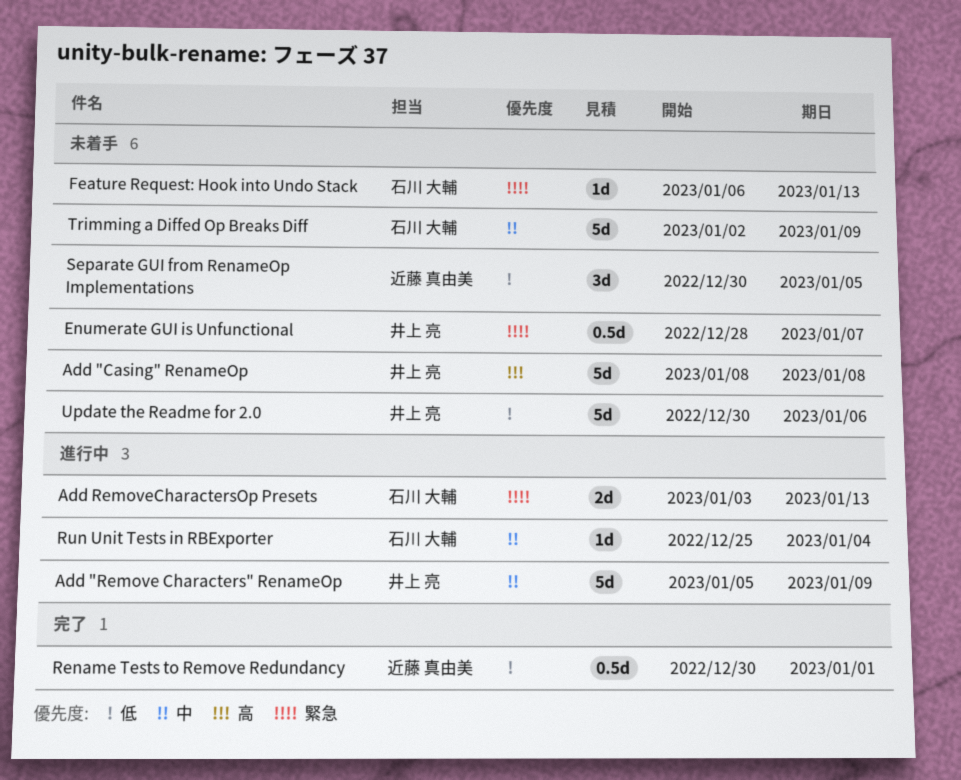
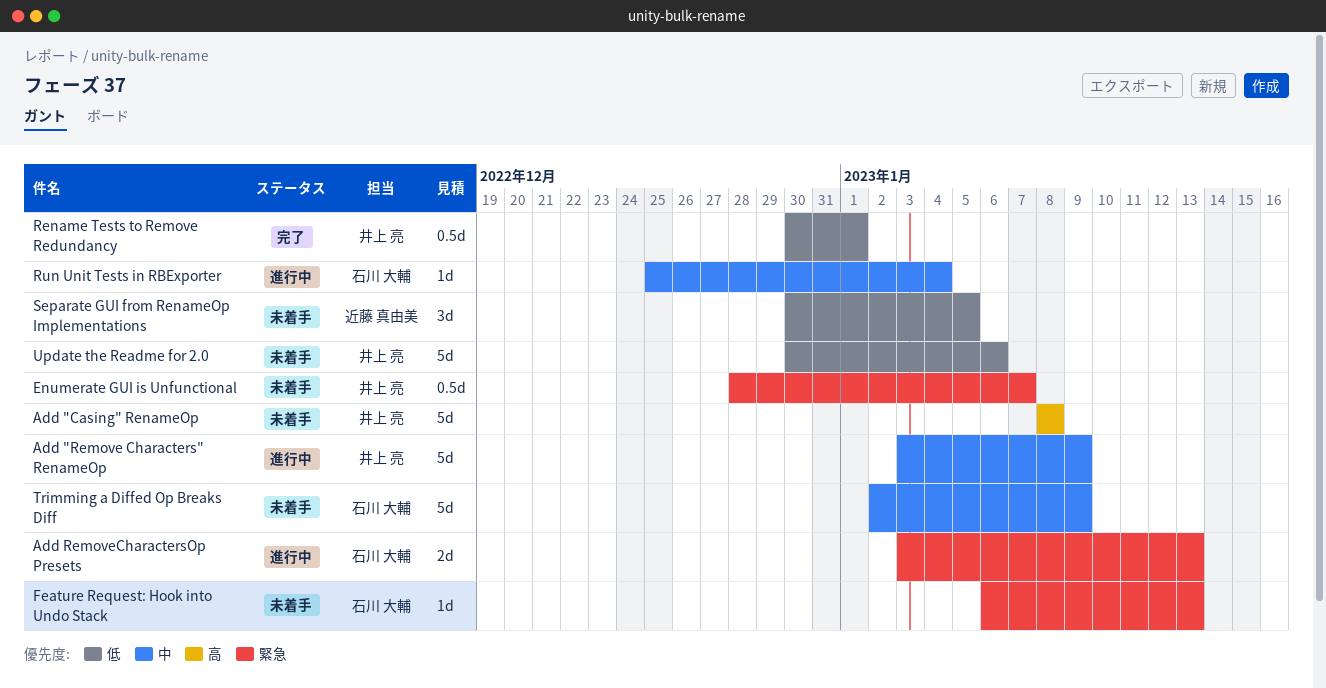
Add "Remove Characters" RenameOp, start: Jan 5 -> Jan 3
Rename Tests to Remove Redundancy, owner: 近藤 真由美 -> 井上 亮

